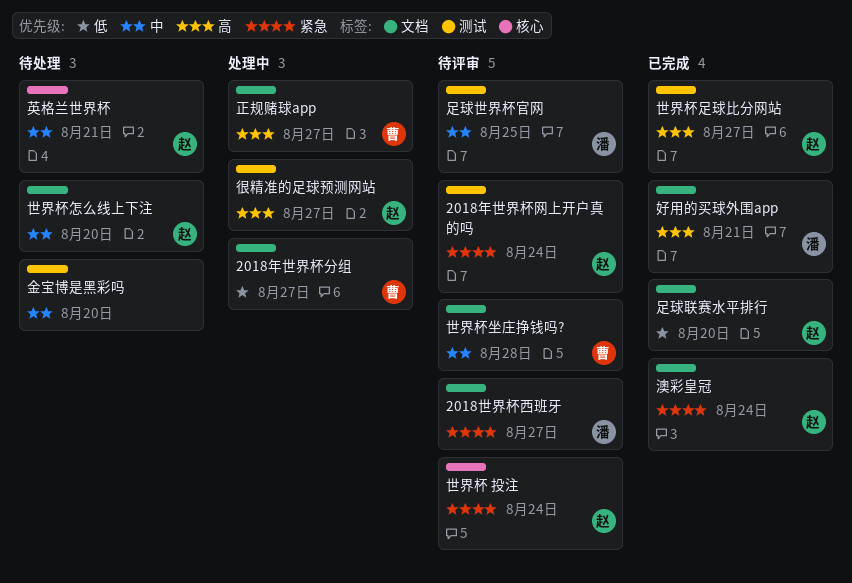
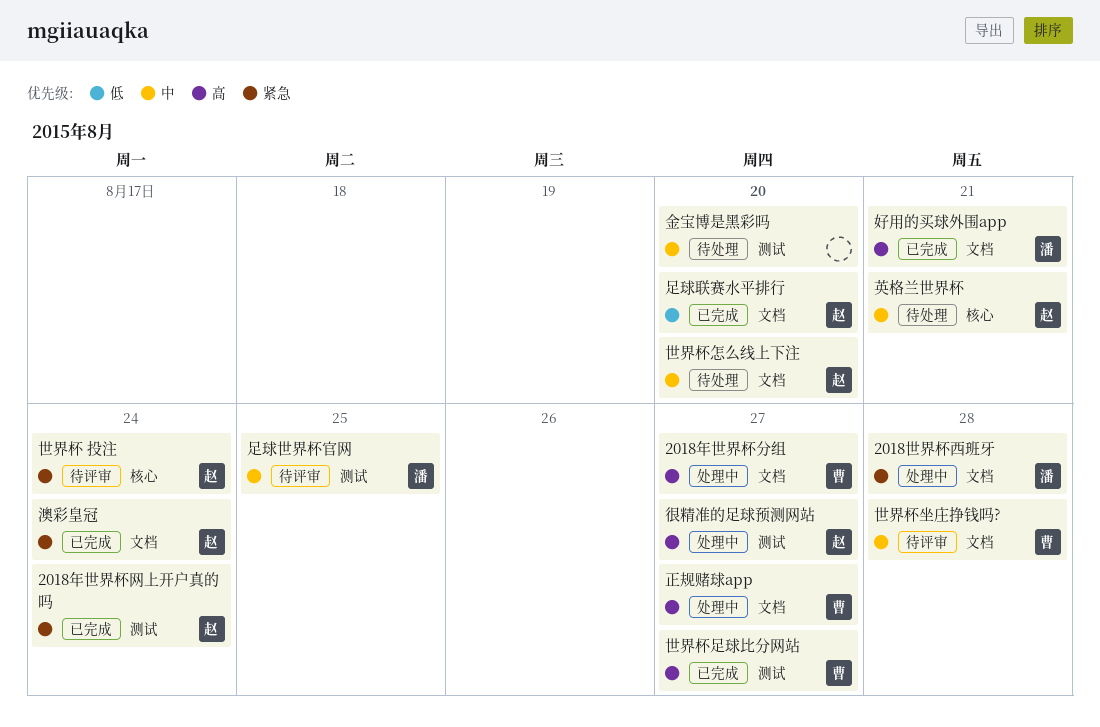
2018世界杯西班牙, status: 待评审 -> 处理中
2018世界杯西班牙, due: Aug 27 -> Aug 28
2018年世界杯分组, priority: 低 -> 高
2018年世界杯网上开户真的吗, status: 待评审 -> 已完成
世界杯足球比分网站, owner: 赵 -> 曹

